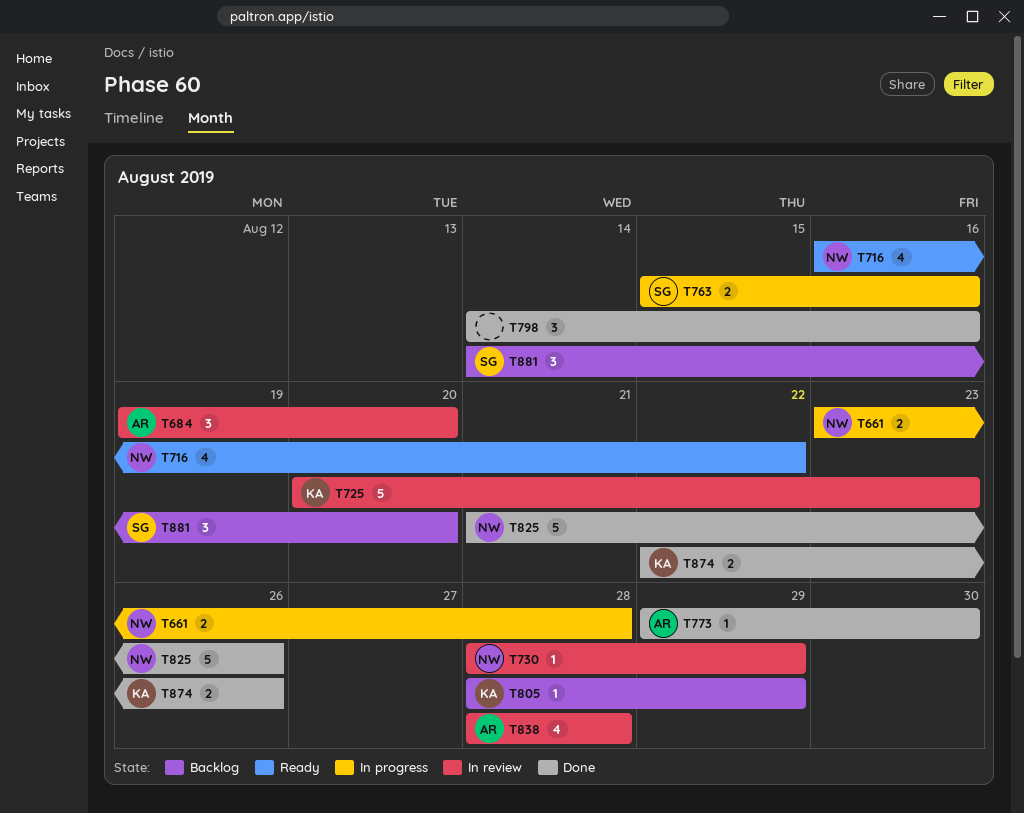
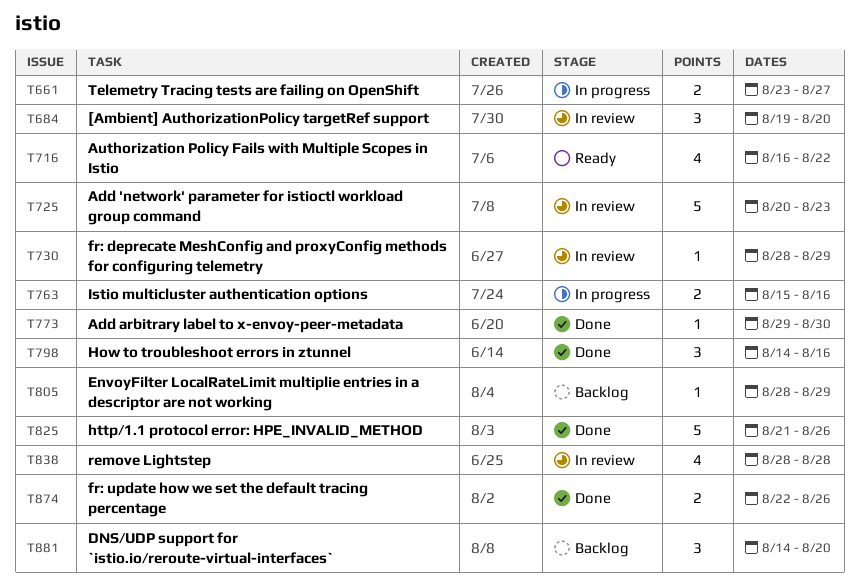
T661, due: Aug 28 -> Aug 27

